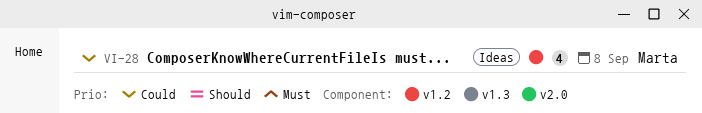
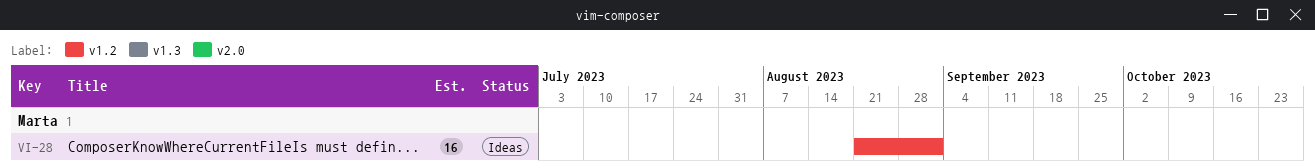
VI-28, estimate: 4 -> 16
VI-28, due: Sep 8 -> Sep 1

